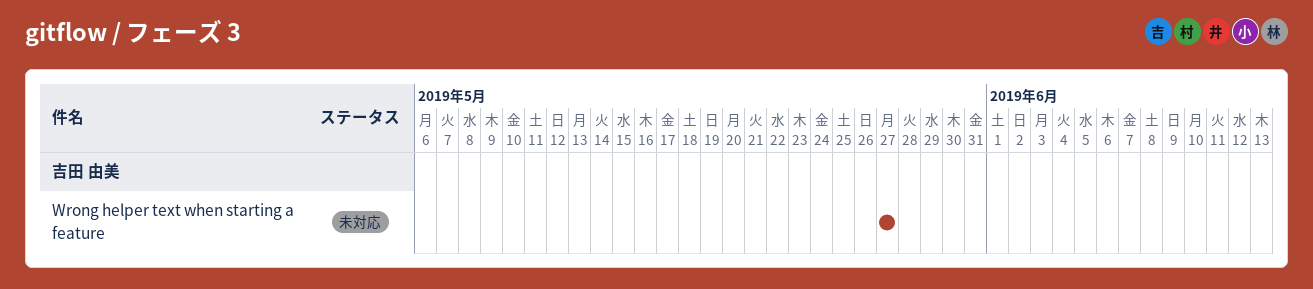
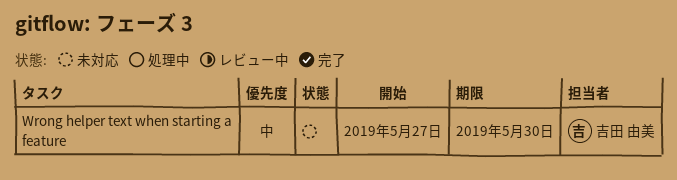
Wrong helper text when starting a feature, due: May 27 -> May 30

